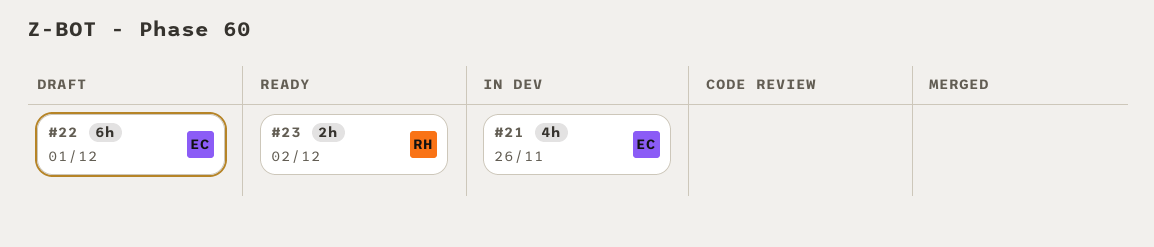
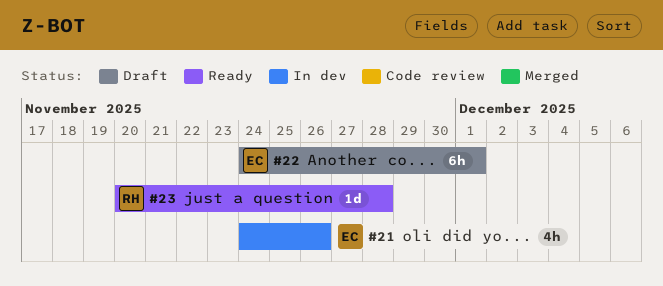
#23, estimate: 2h -> 1d
#23, due: Dec 2 -> Nov 28

